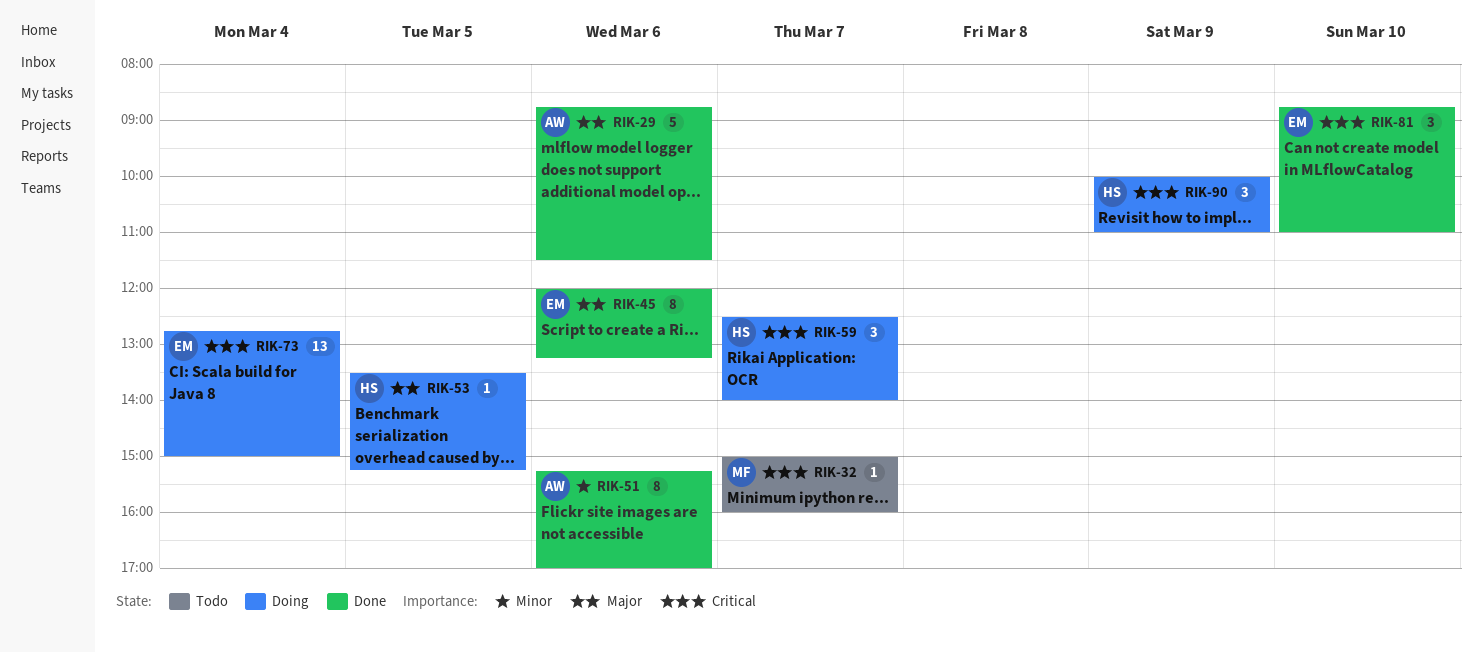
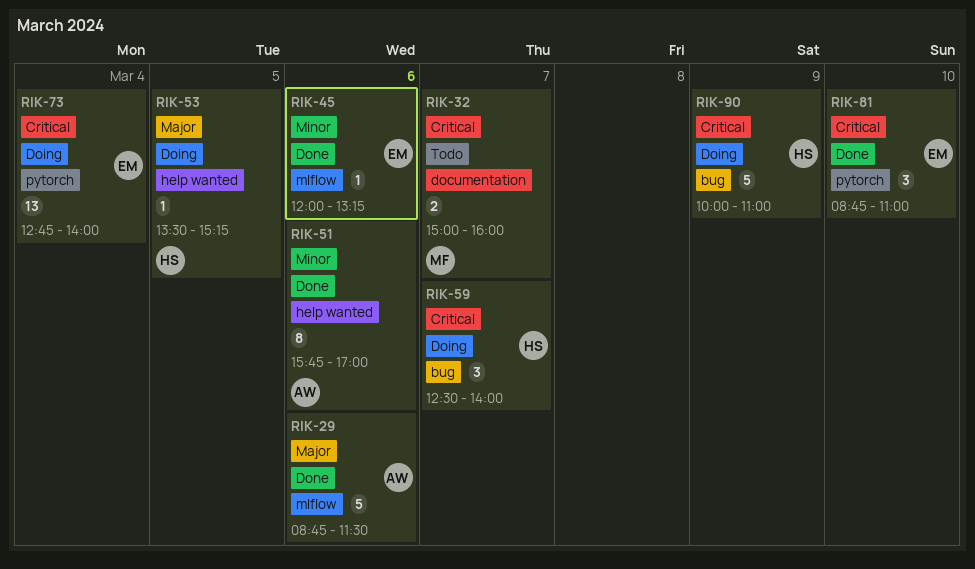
RIK-32, estimate: 1 -> 2
RIK-45, priority: Major -> Minor
RIK-45, estimate: 8 -> 1
RIK-51, begins: 15:15 -> 15:45
RIK-73, ends: 15:00 -> 14:00
RIK-90, estimate: 3 -> 5

